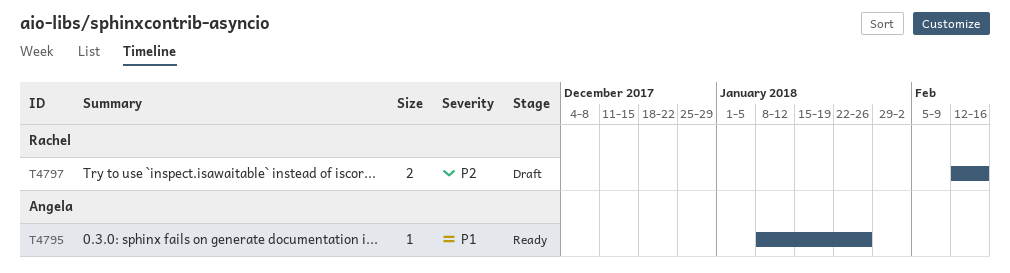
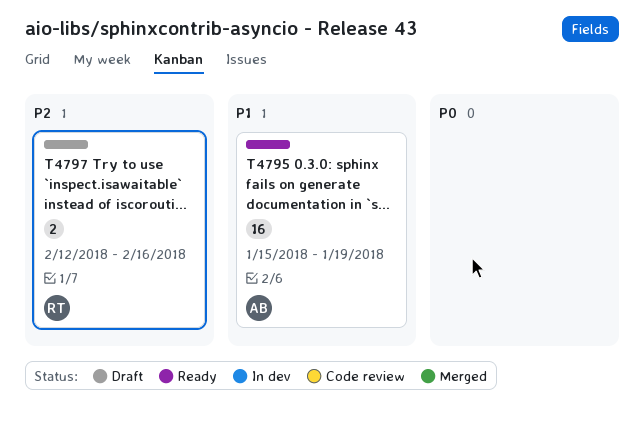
T4795, estimate: 1 -> 16
T4795, start: Jan 8 -> Jan 15
T4795, due: Jan 26 -> Jan 19

